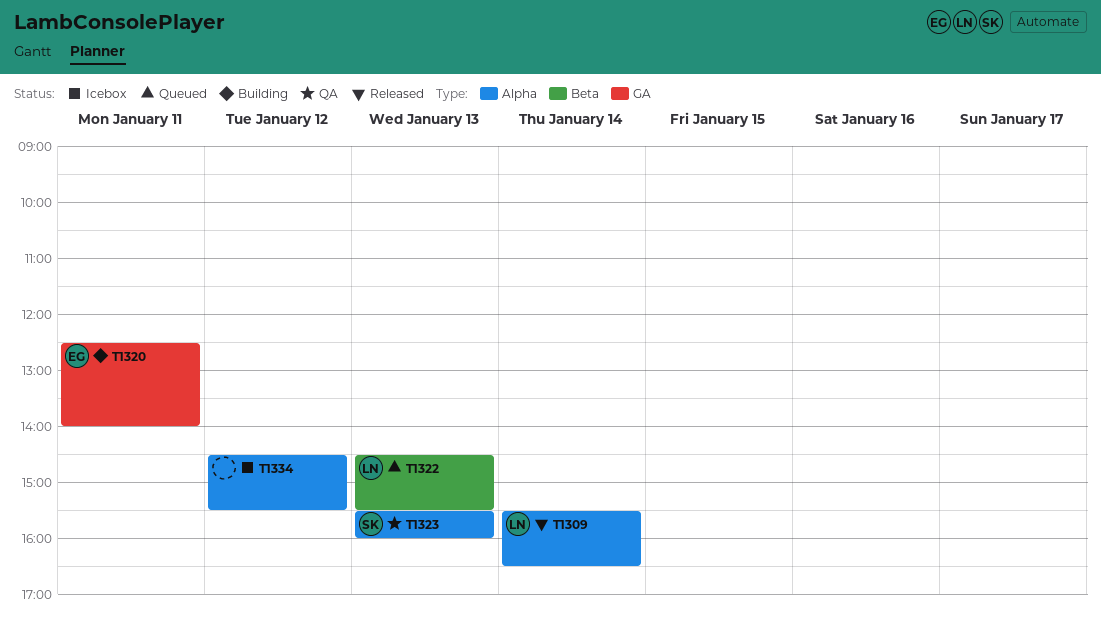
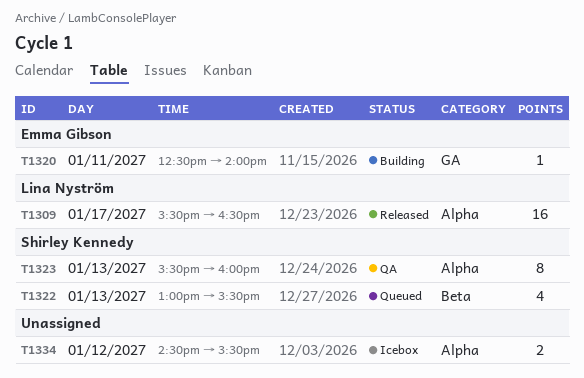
T1309, day: Jan 14 -> Jan 17
T1322, owner: Lina Nyström -> Shirley Kennedy
T1322, begins: 14:30 -> 13:00

